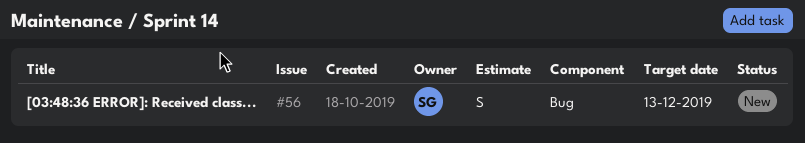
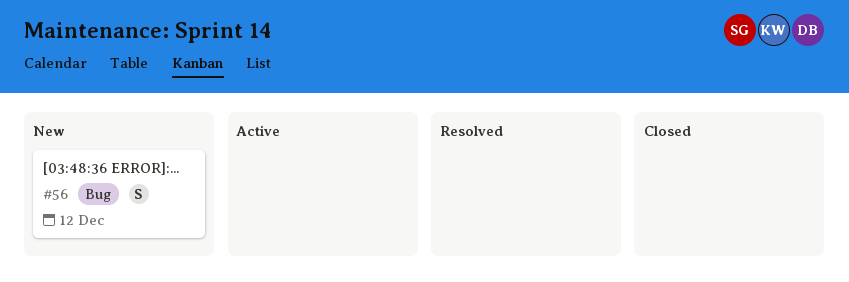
#56, due: Dec 13 -> Dec 12

